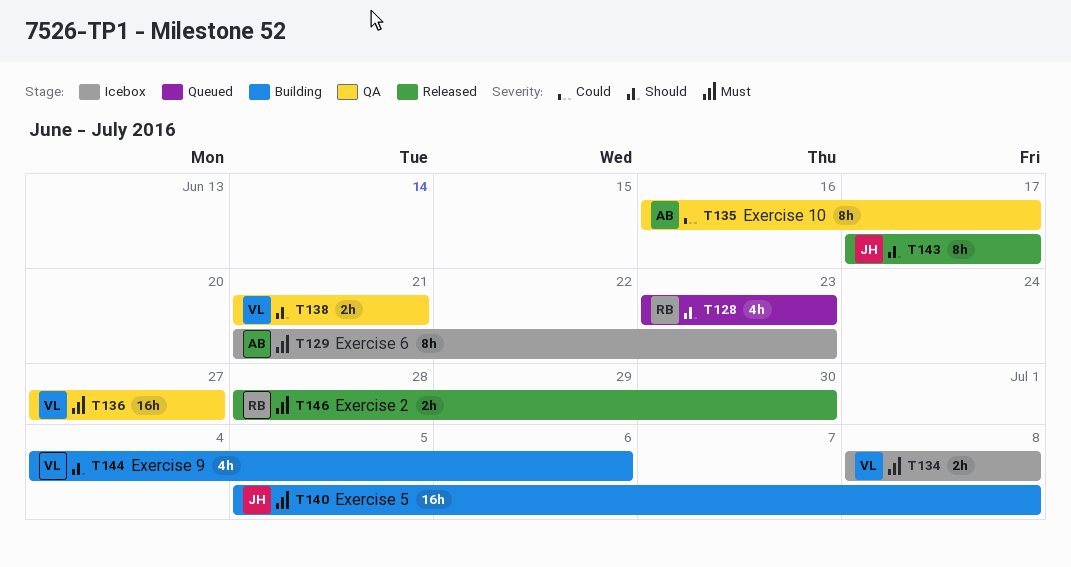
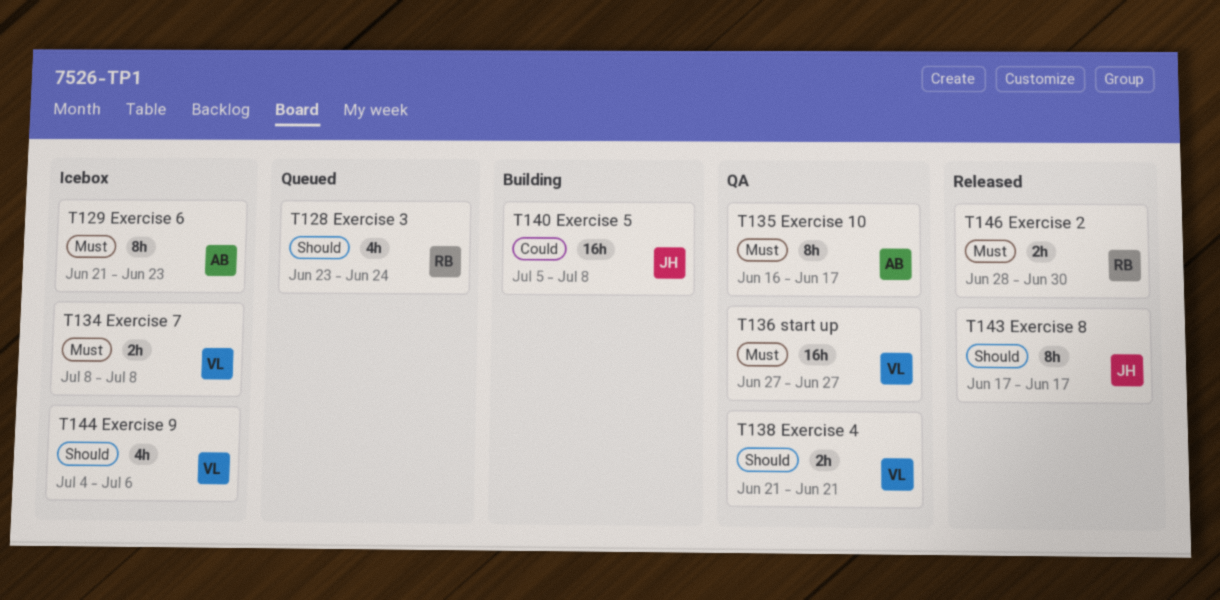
T128, due: Jun 23 -> Jun 24
T135, priority: Could -> Must
T140, priority: Must -> Could
T144, status: Building -> Icebox

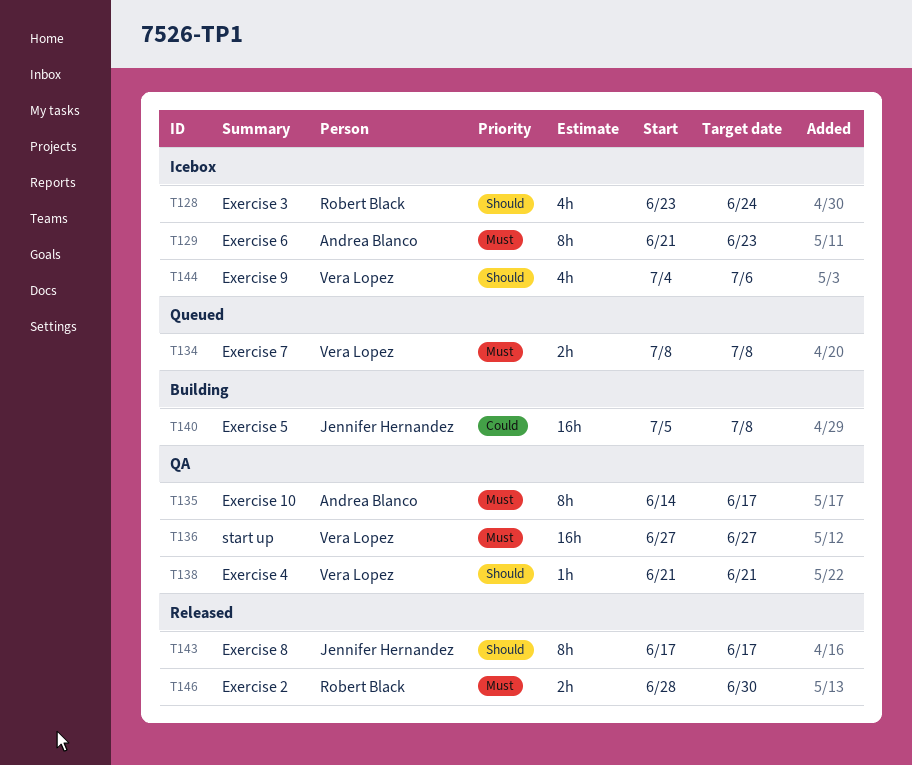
T128, status: Queued -> Icebox
T134, status: Icebox -> Queued
T135, start: Jun 16 -> Jun 14
T138, estimate: 2h -> 1h

